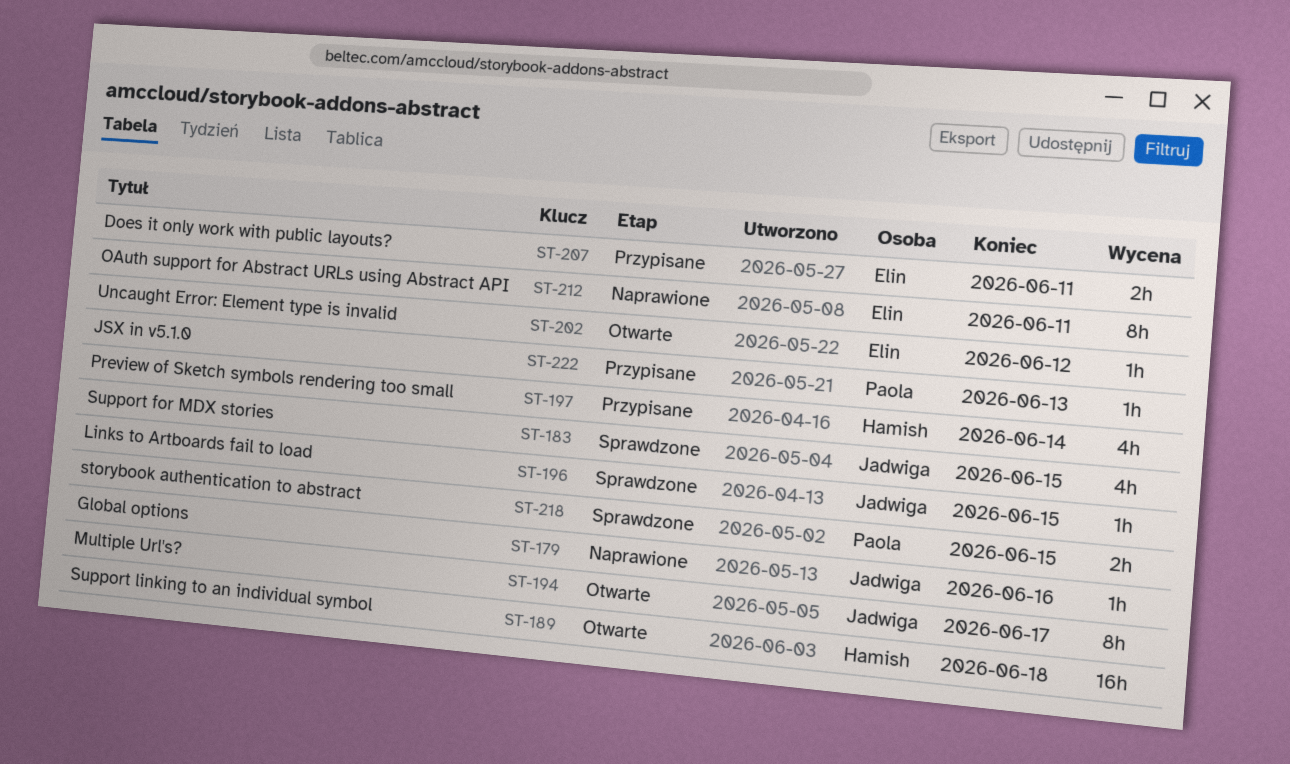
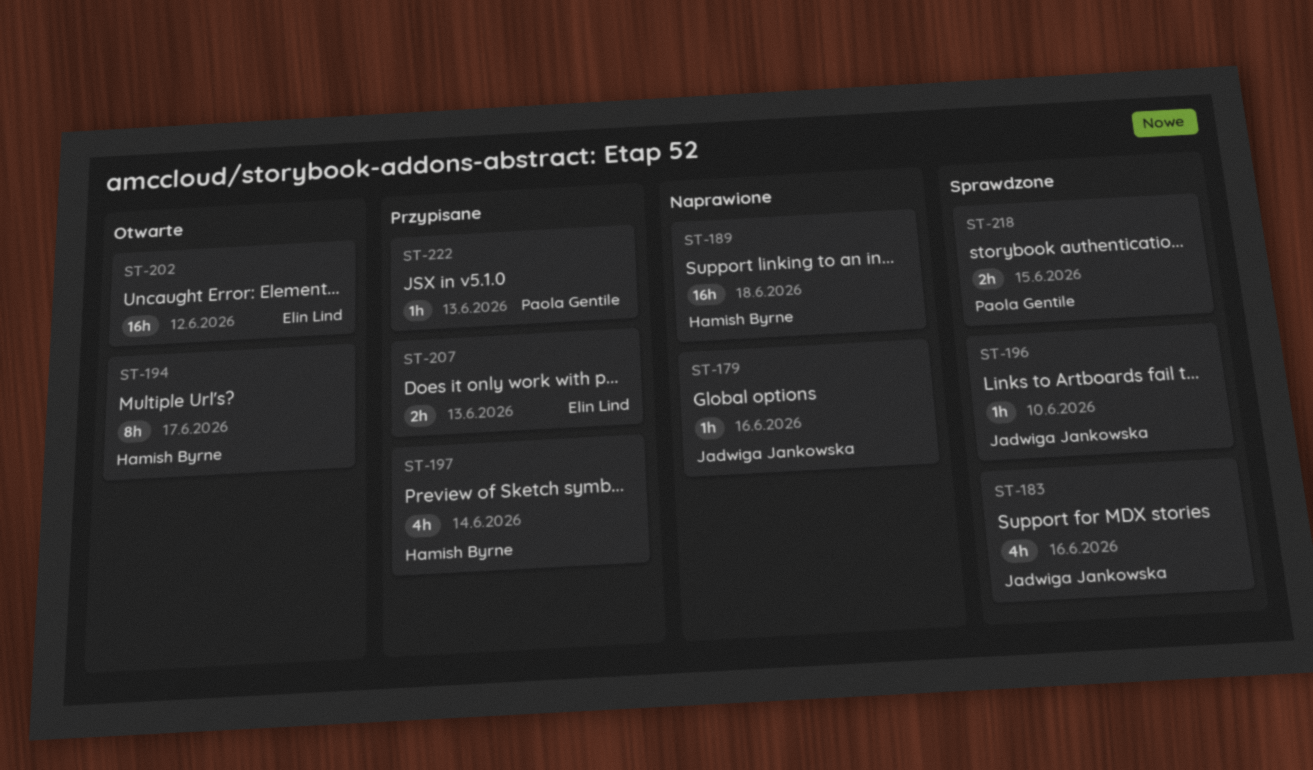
ST-183, due: Jun 15 -> Jun 16
ST-189, status: Otwarte -> Naprawione
ST-194, owner: Jadwiga Jankowska -> Hamish Byrne
ST-196, due: Jun 15 -> Jun 10
ST-202, estimate: 1h -> 16h
ST-207, due: Jun 11 -> Jun 13
ST-212: present -> none

